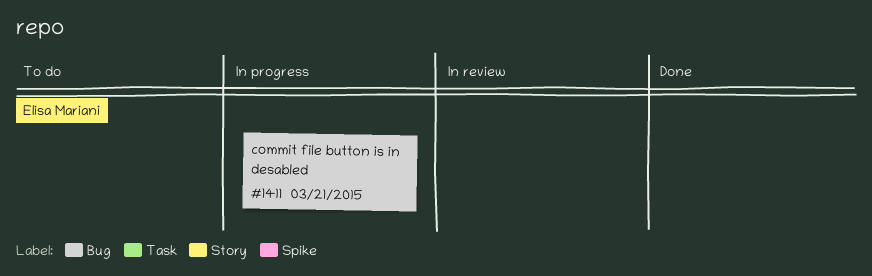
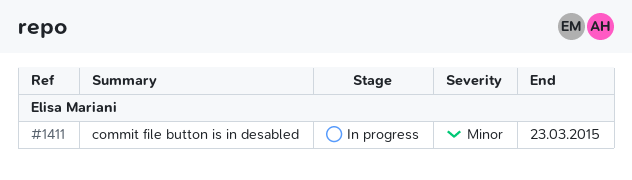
#1411, due: Mar 21 -> Mar 23

